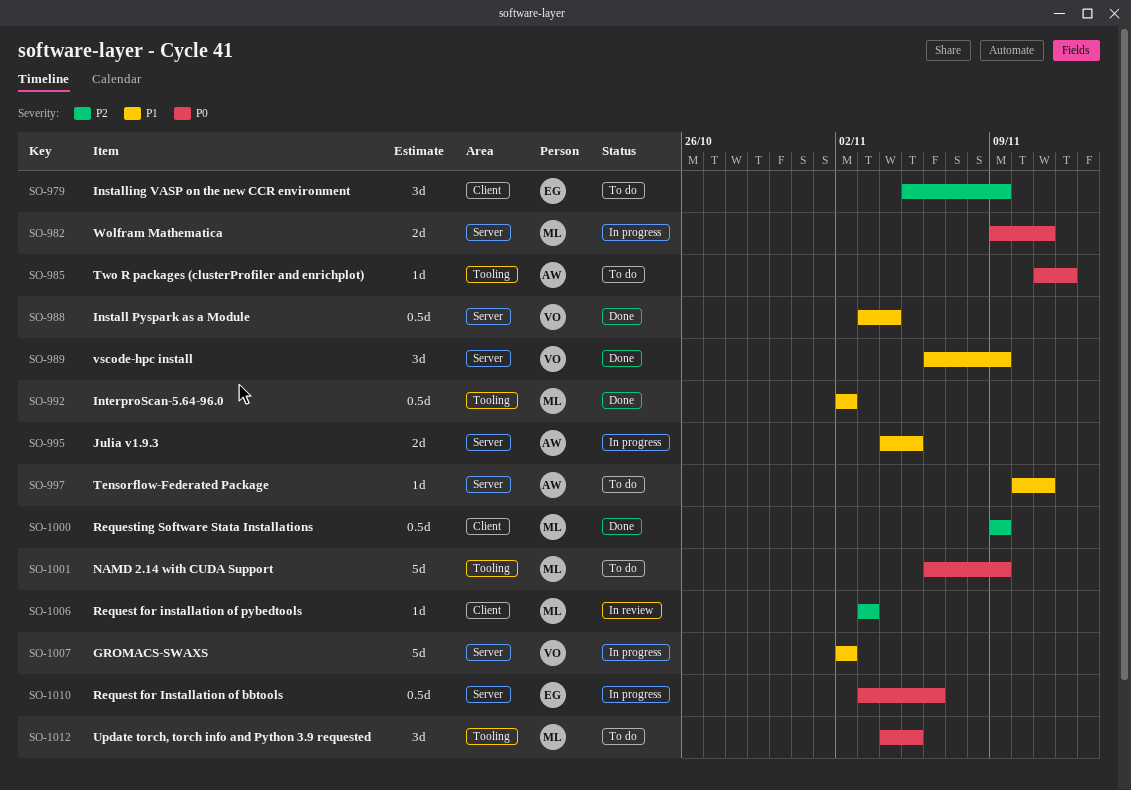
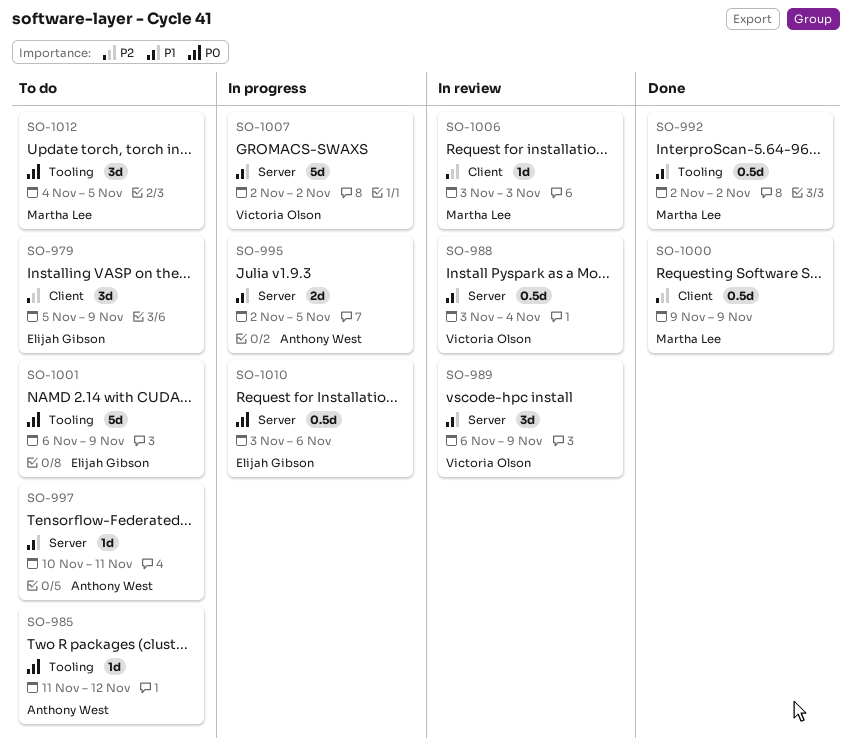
SO-982: present -> none
SO-988, status: Done -> In review
SO-989, status: Done -> In review
SO-995, start: Nov 4 -> Nov 2
SO-1001, owner: Martha Lee -> Elijah Gibson

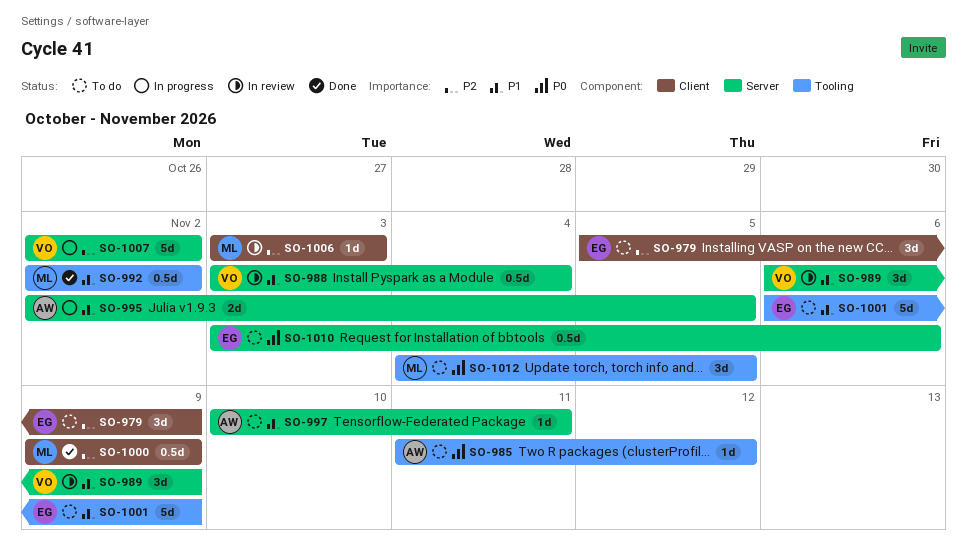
SO-1001, priority: P0 -> P1
SO-1007, priority: P1 -> P2
SO-1010, status: In progress -> To do

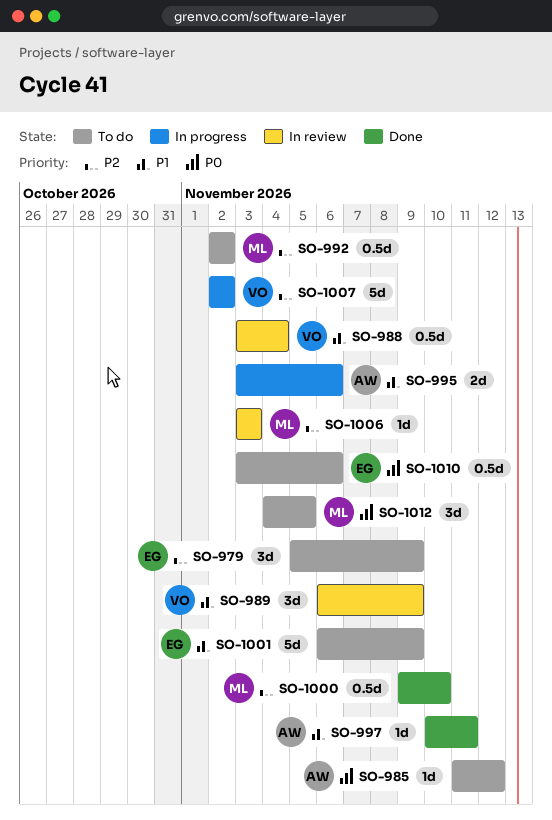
SO-992, status: Done -> To do
SO-992, priority: P1 -> P2
SO-995, start: Nov 2 -> Nov 3
SO-995, due: Nov 5 -> Nov 6
SO-997, status: To do -> Done
SO-1000, due: Nov 9 -> Nov 10

